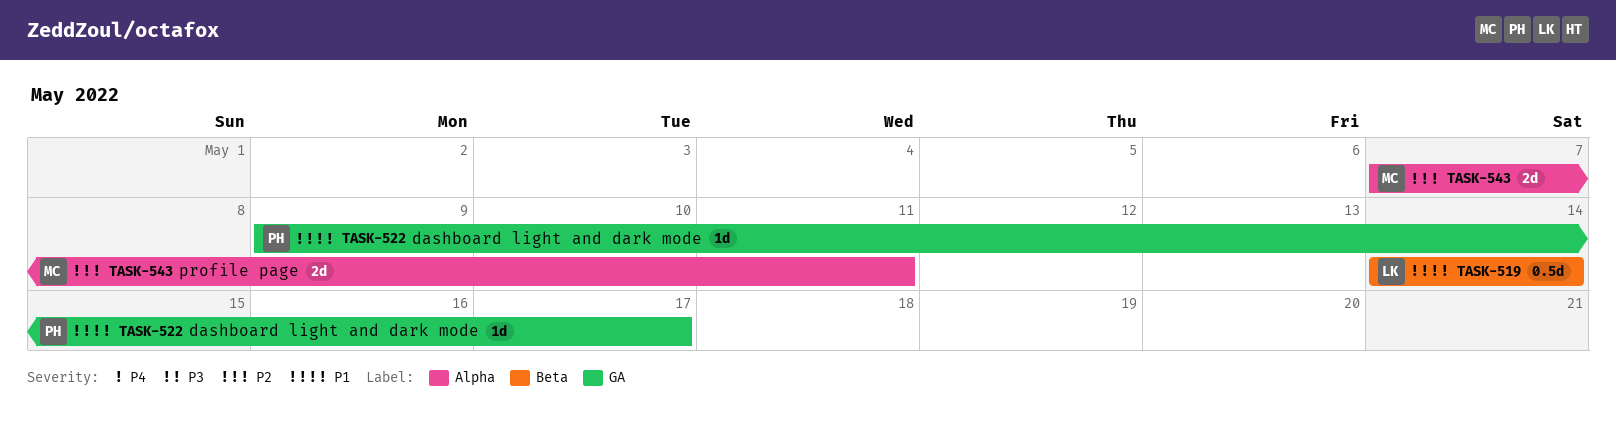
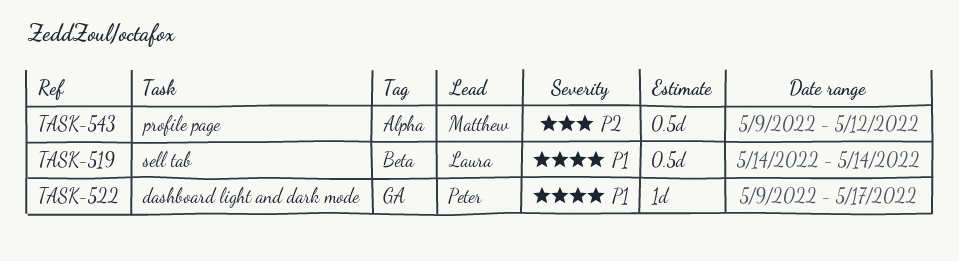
TASK-543, estimate: 2d -> 0.5d
TASK-543, start: May 7 -> May 9
TASK-543, due: May 11 -> May 12

